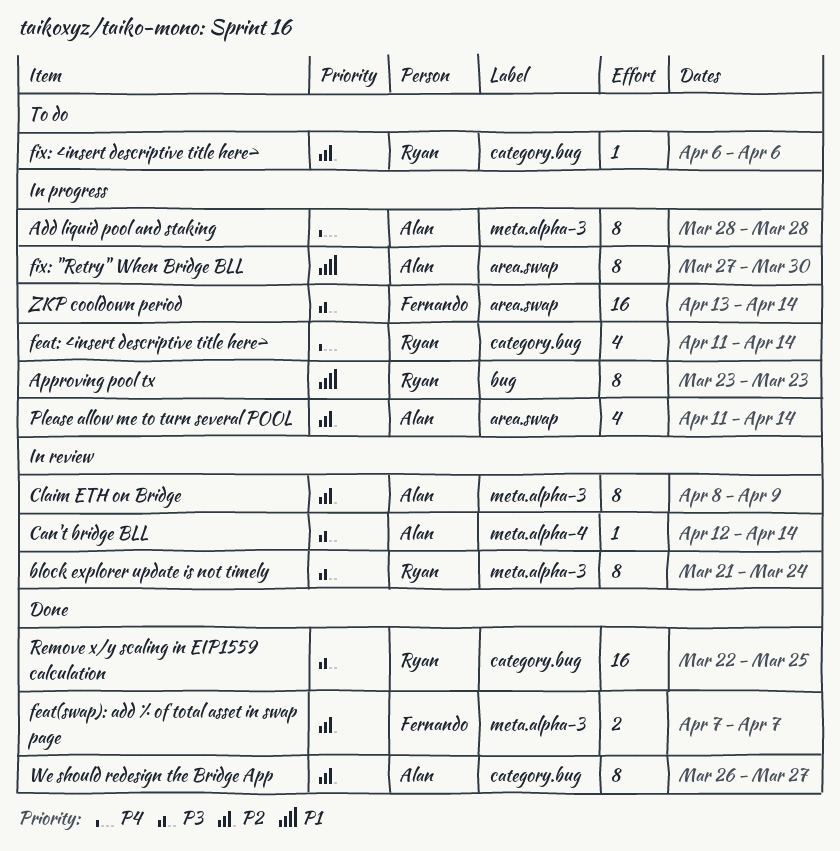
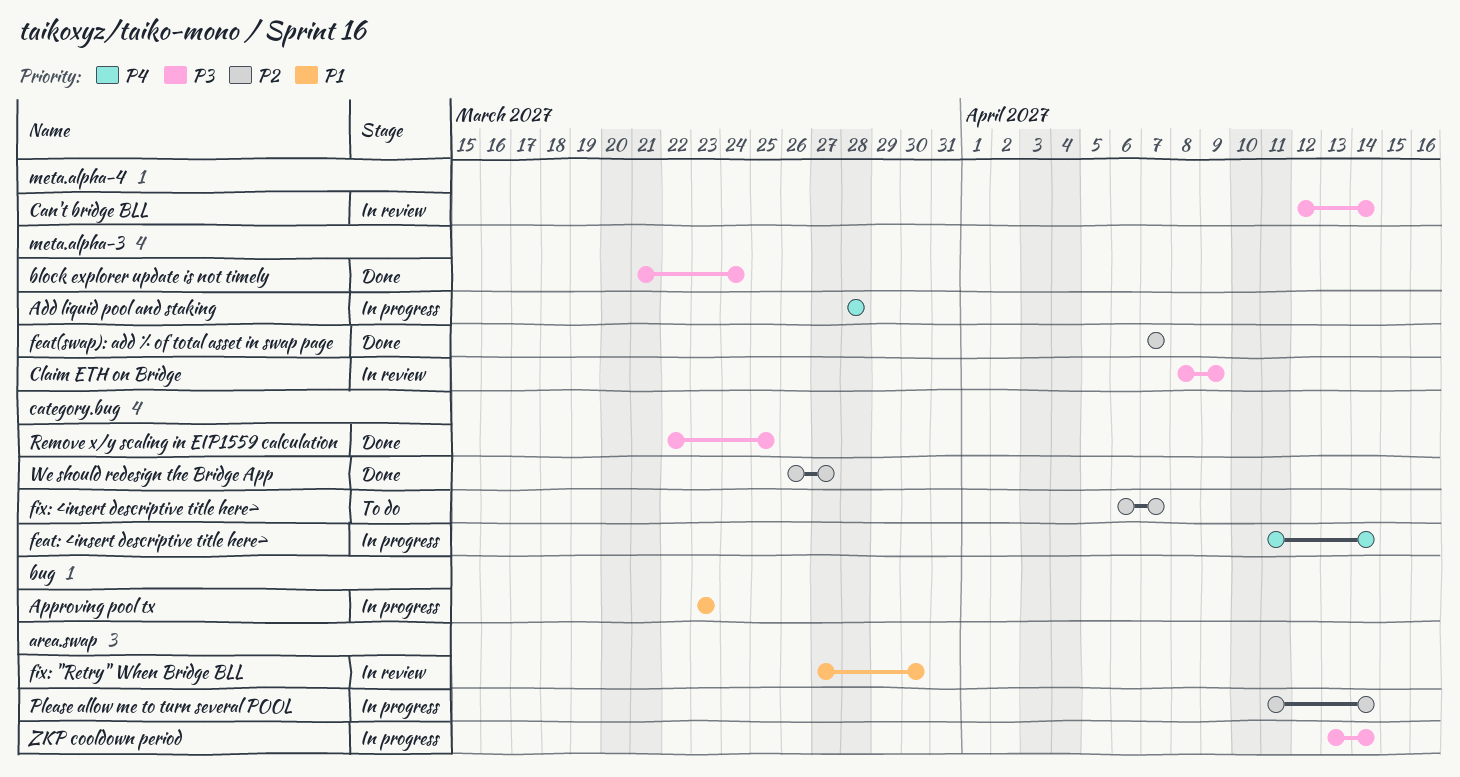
block explorer update is not timely, status: In review -> Done
Claim ETH on Bridge, priority: P2 -> P3
fix: "Retry" When Bridge BLL, status: In progress -> In review
fix: <insert descriptive title here>, due: Apr 6 -> Apr 7

